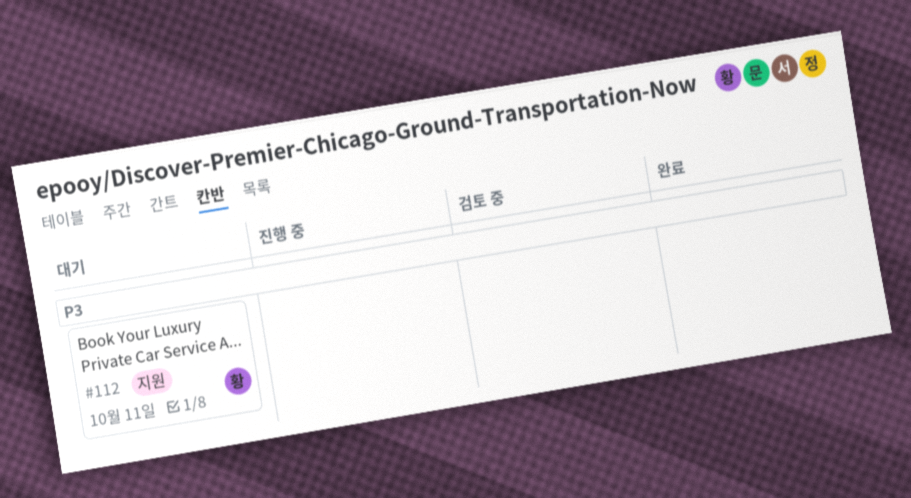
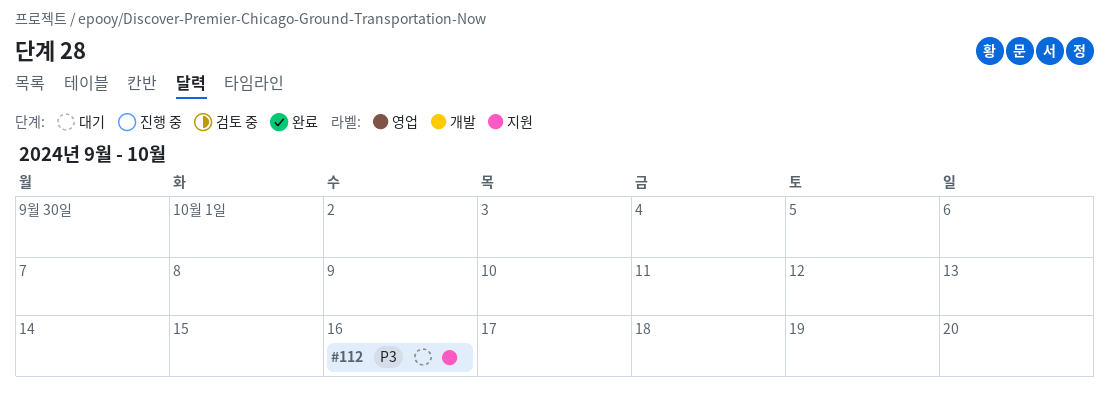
#112, due: Oct 11 -> Oct 16

